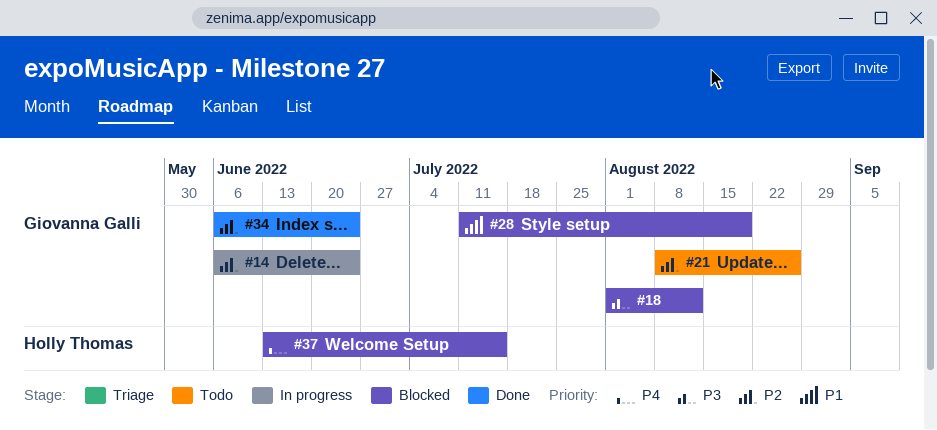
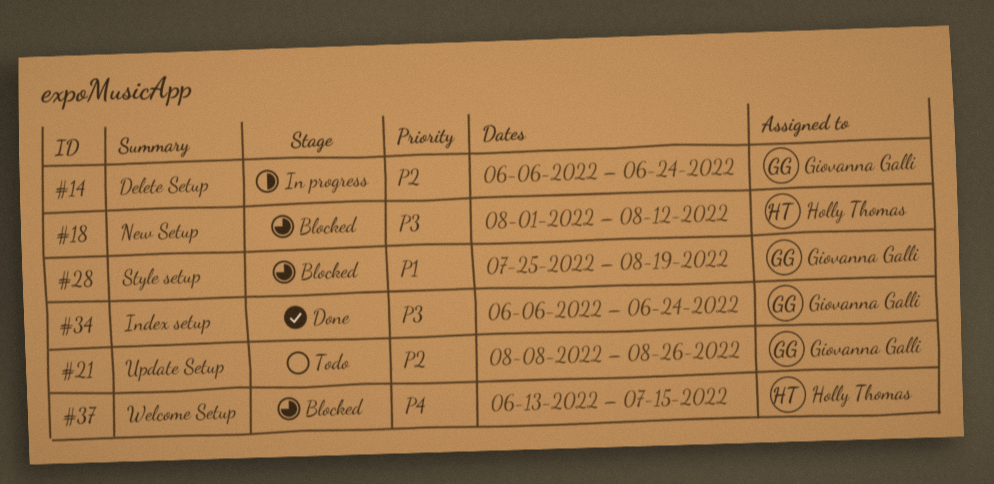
#18, owner: Giovanna Galli -> Holly Thomas
#28, start: Jul 11 -> Jul 25
#34, priority: P2 -> P3

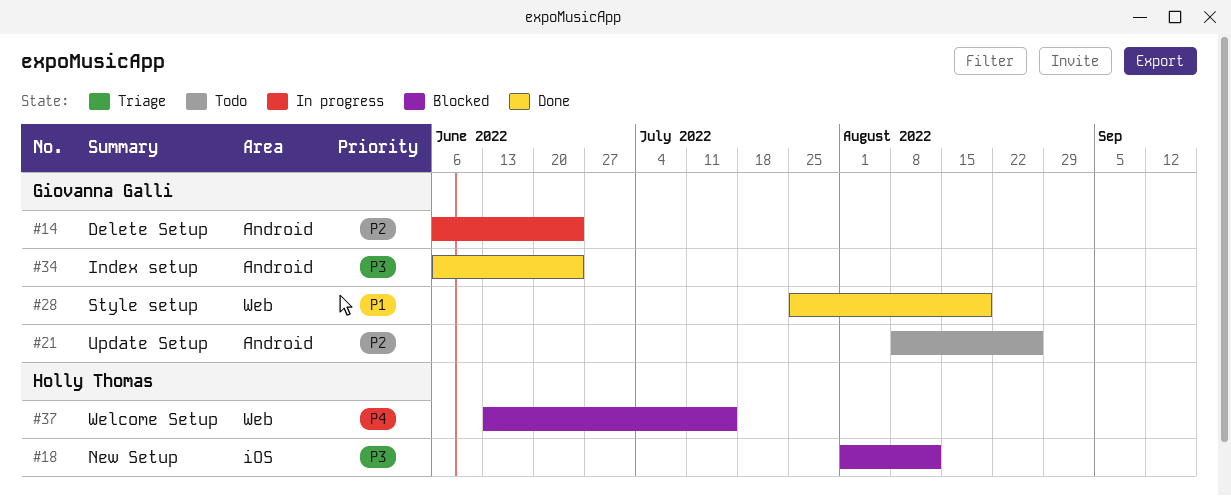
#28, status: Blocked -> Done

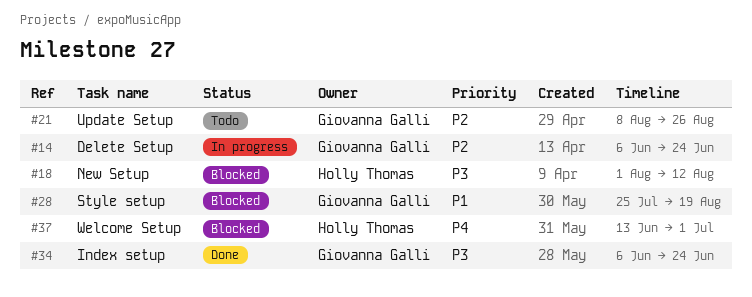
#28, status: Done -> Blocked
#37, due: Jul 15 -> Jul 1

